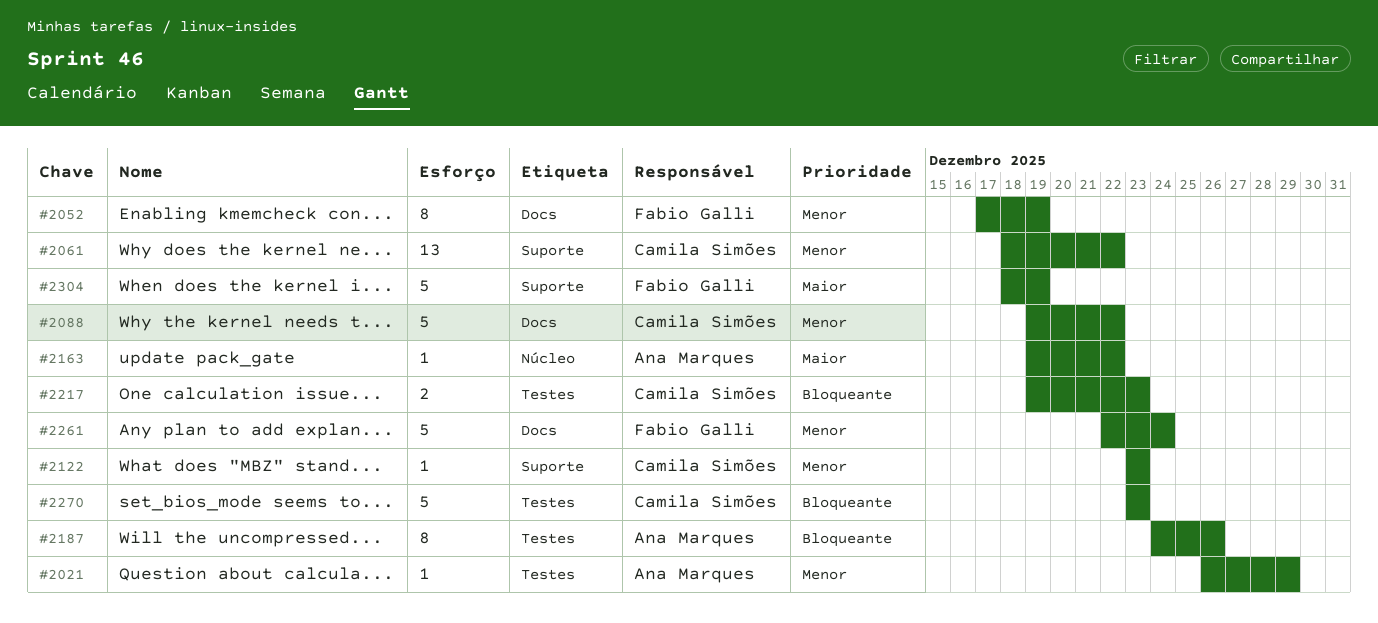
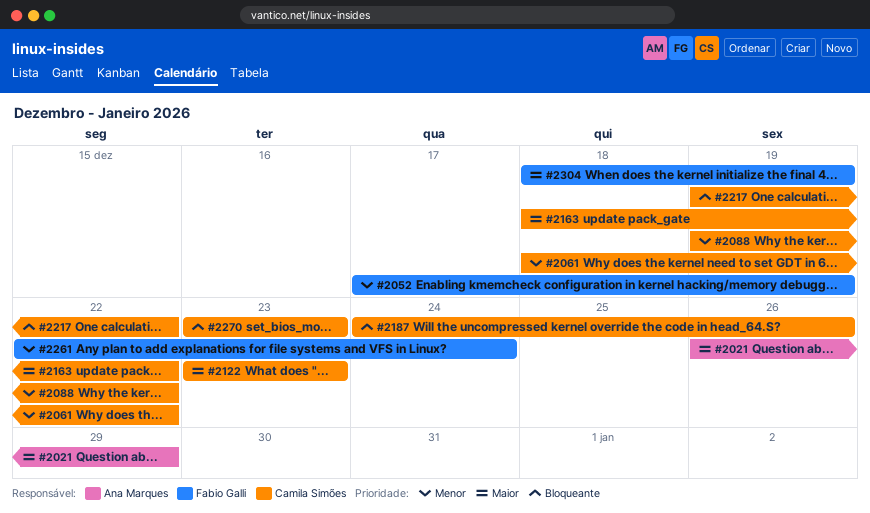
#2021, priority: Menor -> Maior
#2122, priority: Menor -> Maior
#2163, owner: Ana Marques -> Camila Simões
#2163, start: Dec 19 -> Dec 18
#2187, owner: Ana Marques -> Camila Simões
#2217, due: Dec 23 -> Dec 22

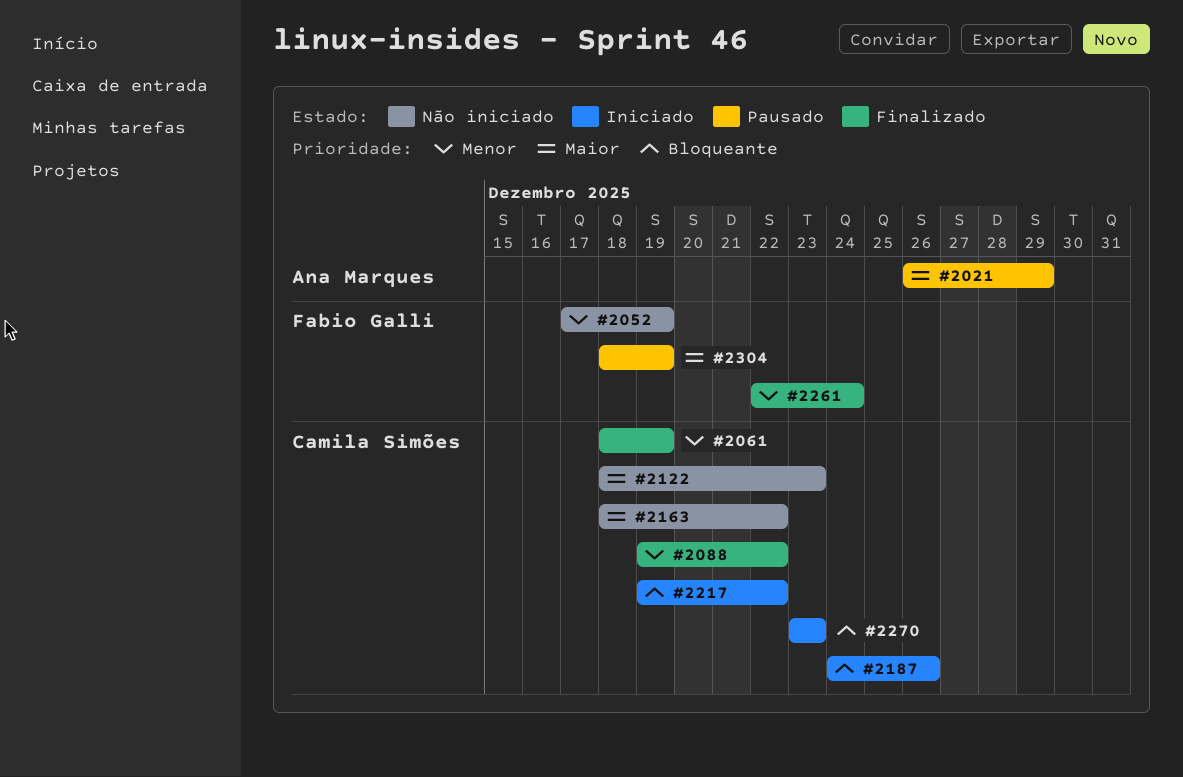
#2061, due: Dec 22 -> Dec 19
#2122, start: Dec 23 -> Dec 18

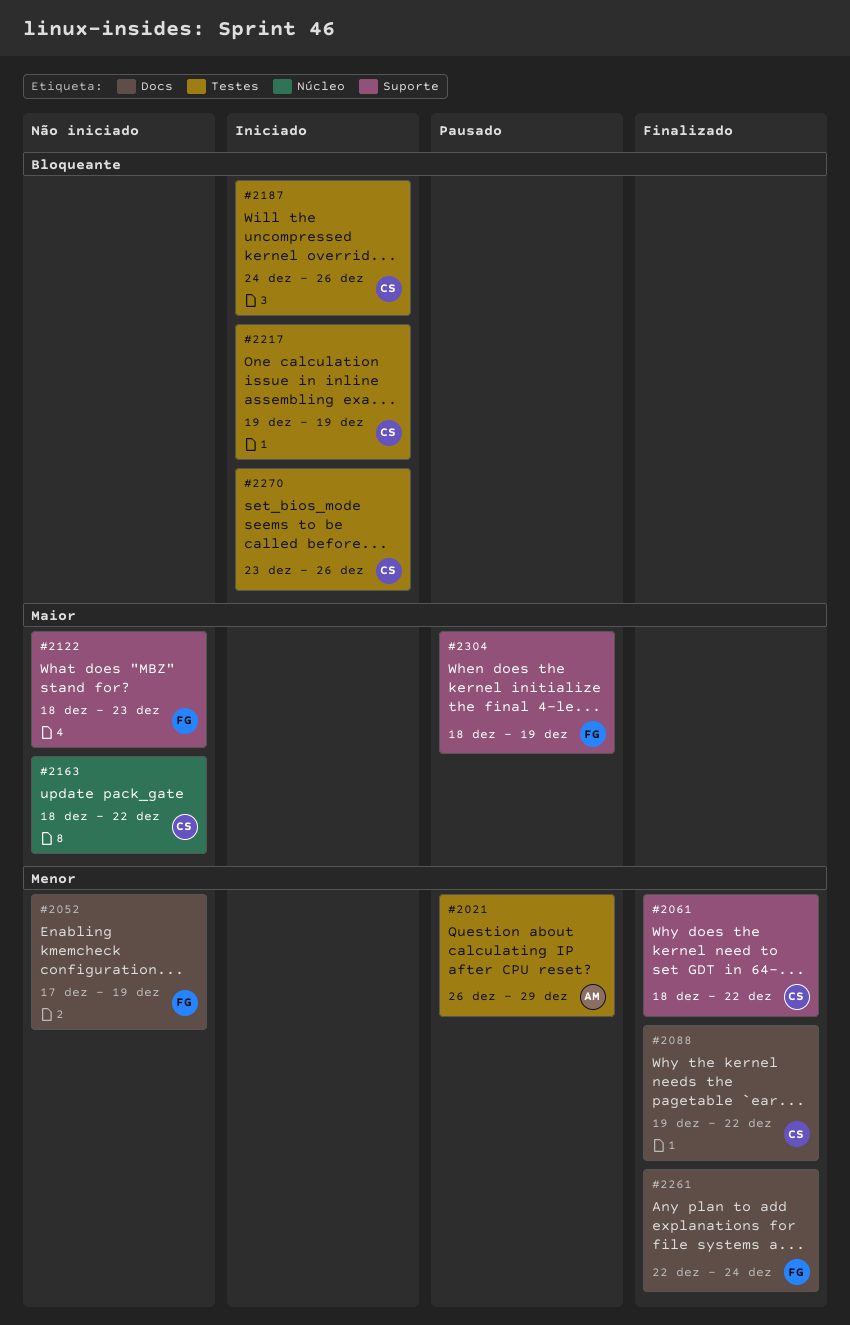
#2021, priority: Maior -> Menor
#2061, due: Dec 19 -> Dec 22
#2122, owner: Camila Simões -> Fabio Galli
#2217, due: Dec 22 -> Dec 19
#2270, due: Dec 23 -> Dec 26

